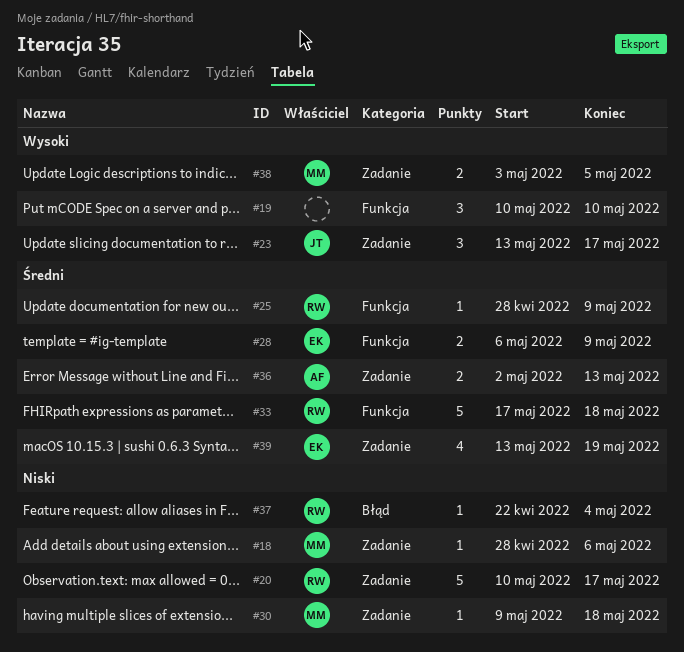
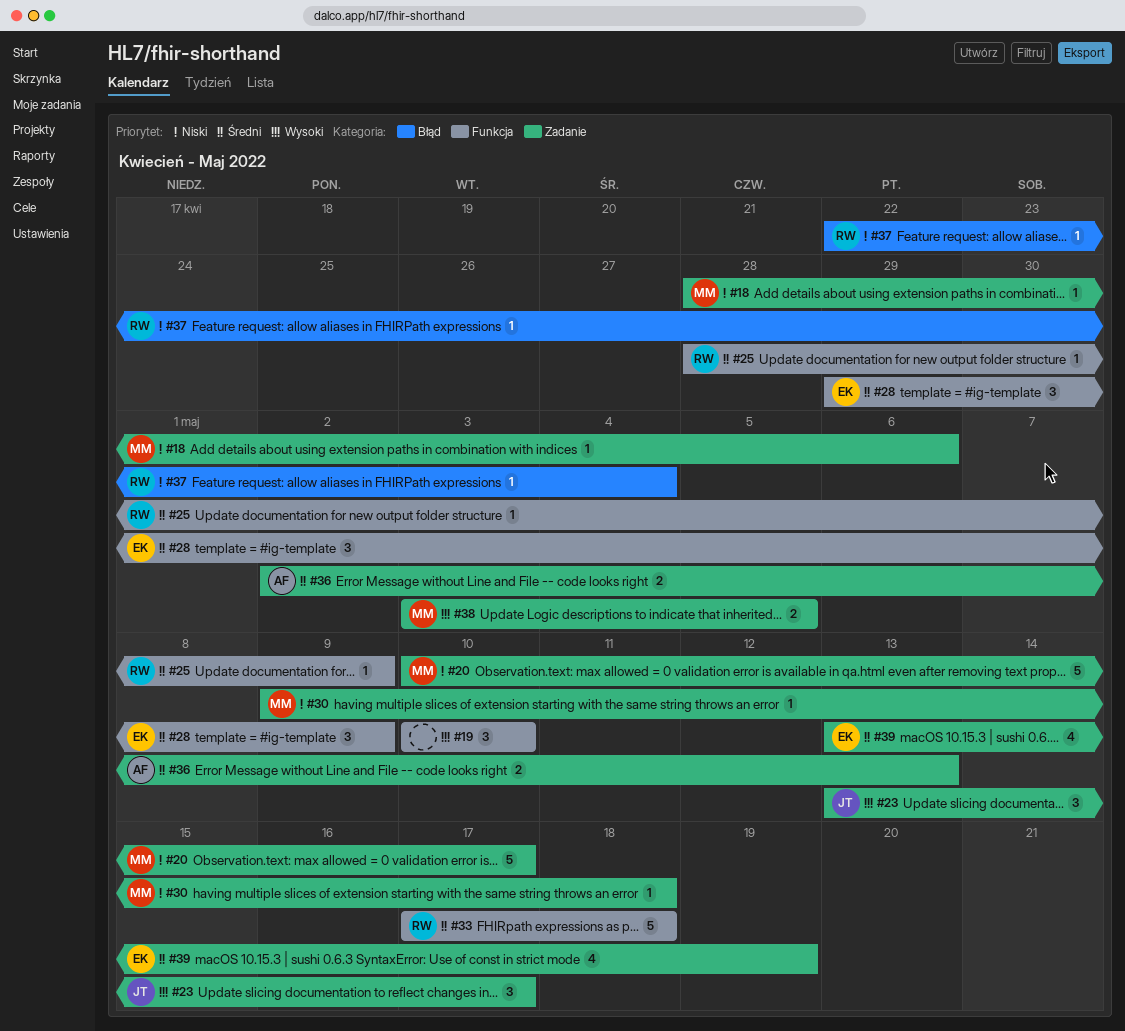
#20, owner: RW -> MM
#28, estimate: 2 -> 3
#28, start: May 6 -> Apr 29

